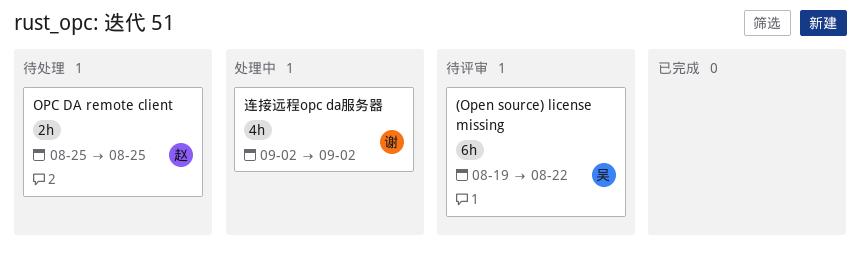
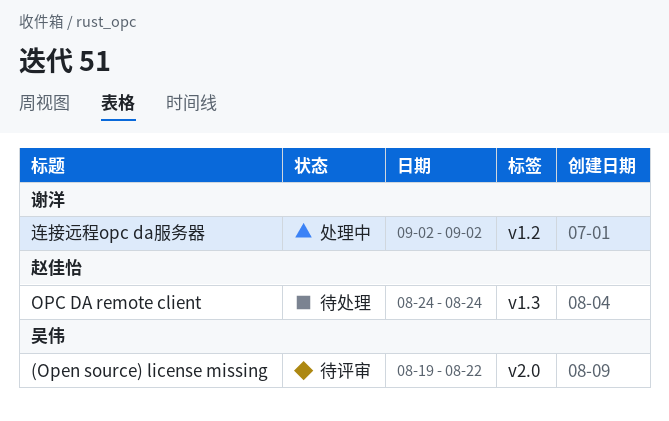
OPC DA remote client, start: Aug 25 -> Aug 24
OPC DA remote client, due: Aug 25 -> Aug 24

